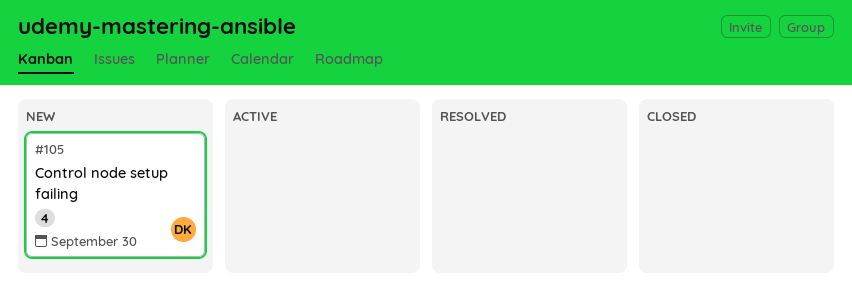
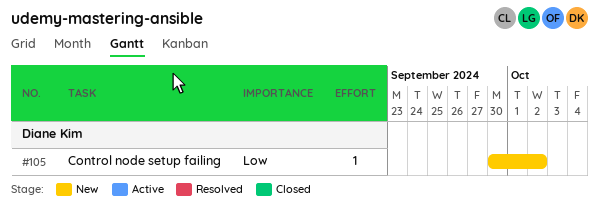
#105, estimate: 4 -> 1
#105, due: Sep 30 -> Oct 2

